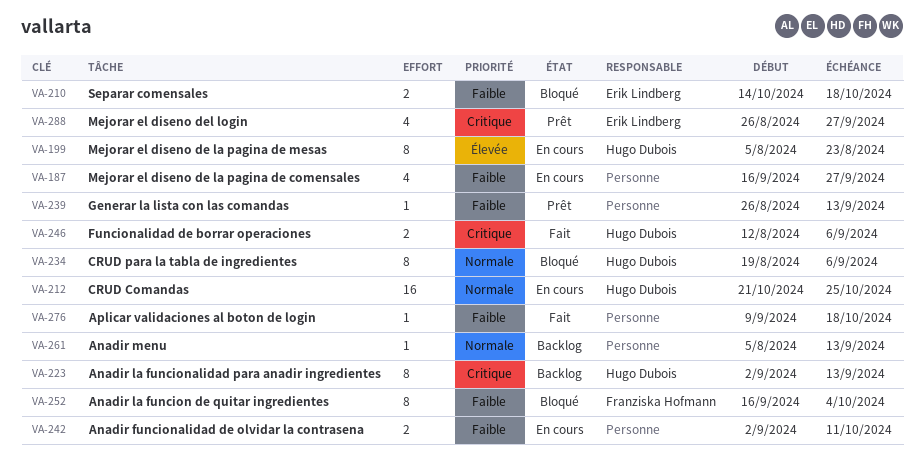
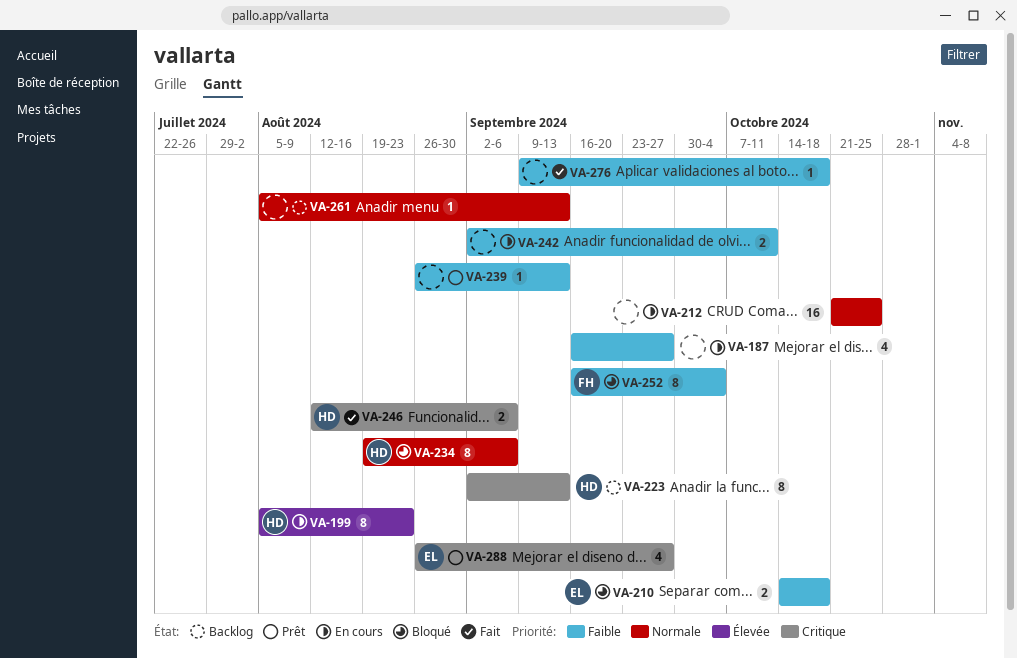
VA-212, owner: Hugo Dubois -> none

